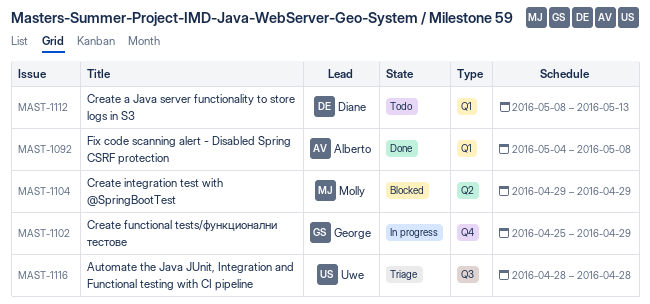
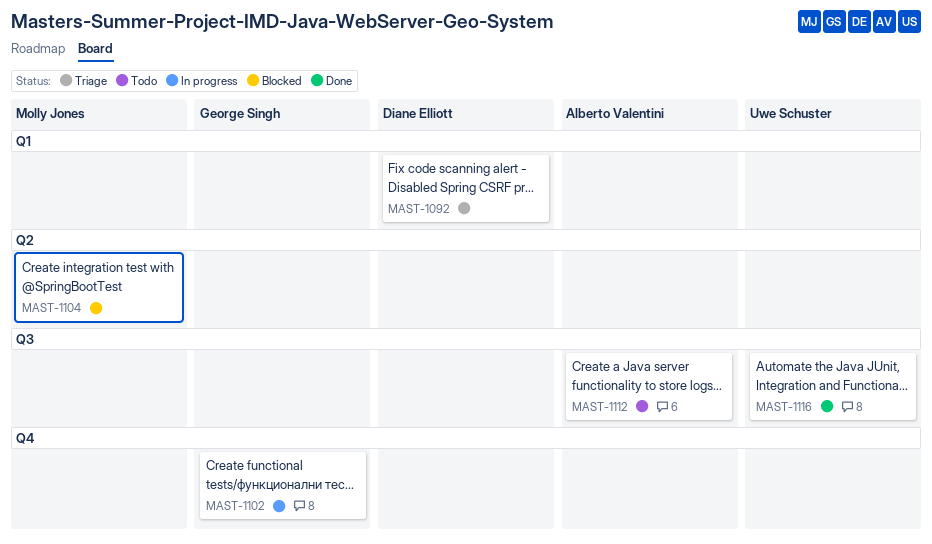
MAST-1092, status: Done -> Triage
MAST-1092, owner: Alberto Valentini -> Diane Elliott
MAST-1112, owner: Diane Elliott -> Alberto Valentini
MAST-1112, label: Q1 -> Q3
MAST-1116, status: Triage -> Done

